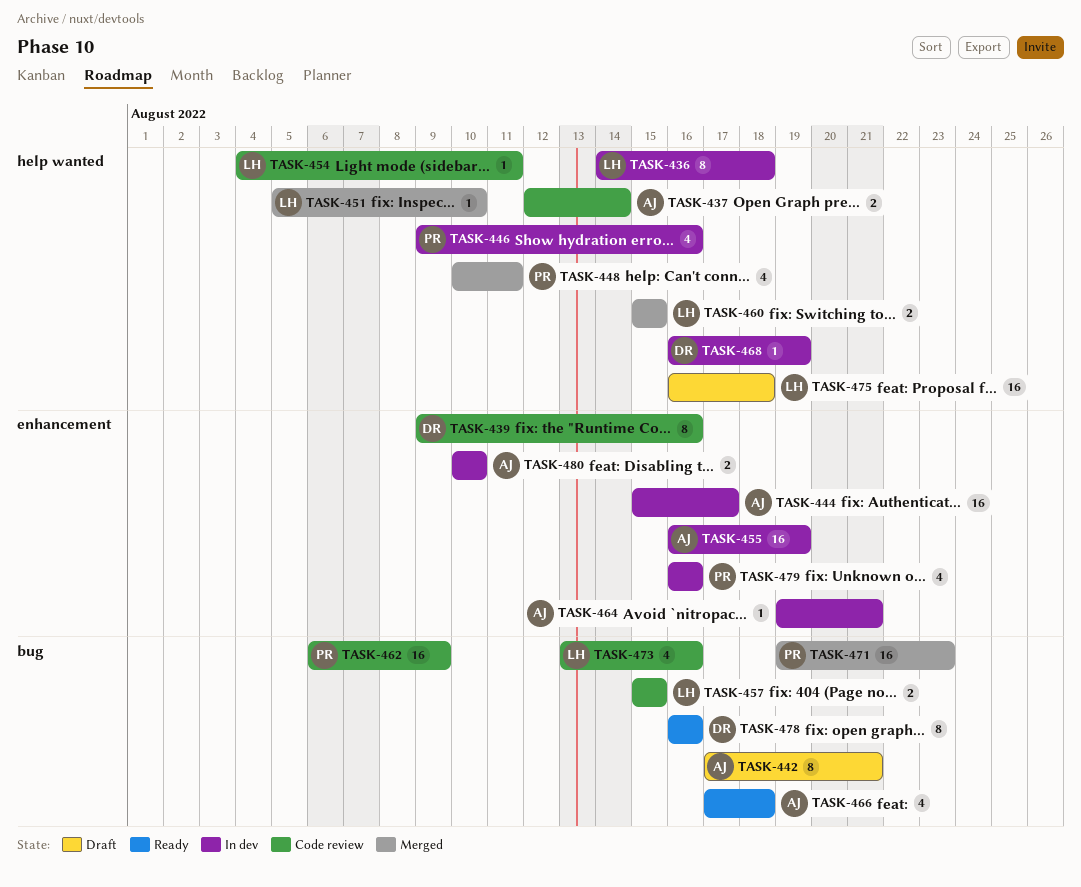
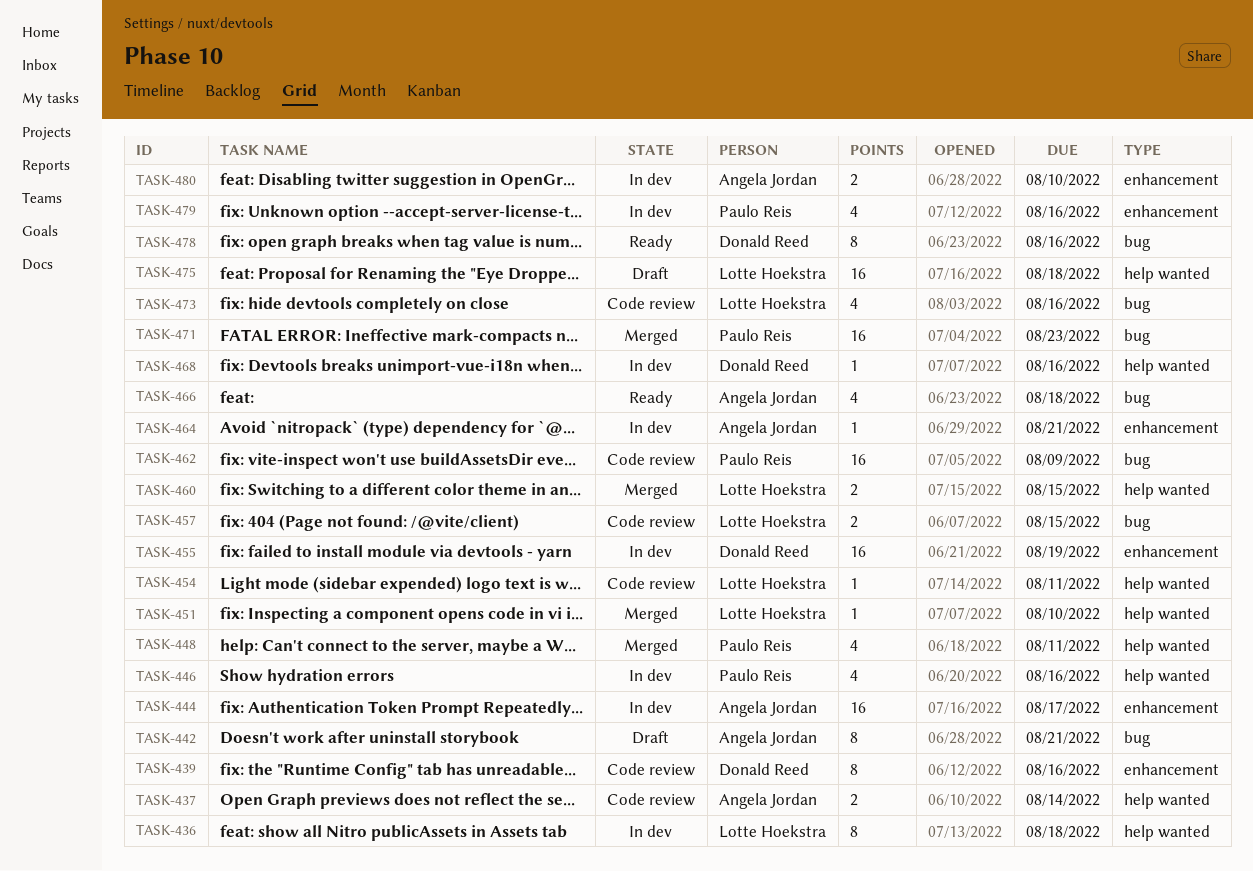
TASK-455, owner: Angela Jordan -> Donald Reed
TASK-468, due: Aug 19 -> Aug 16

